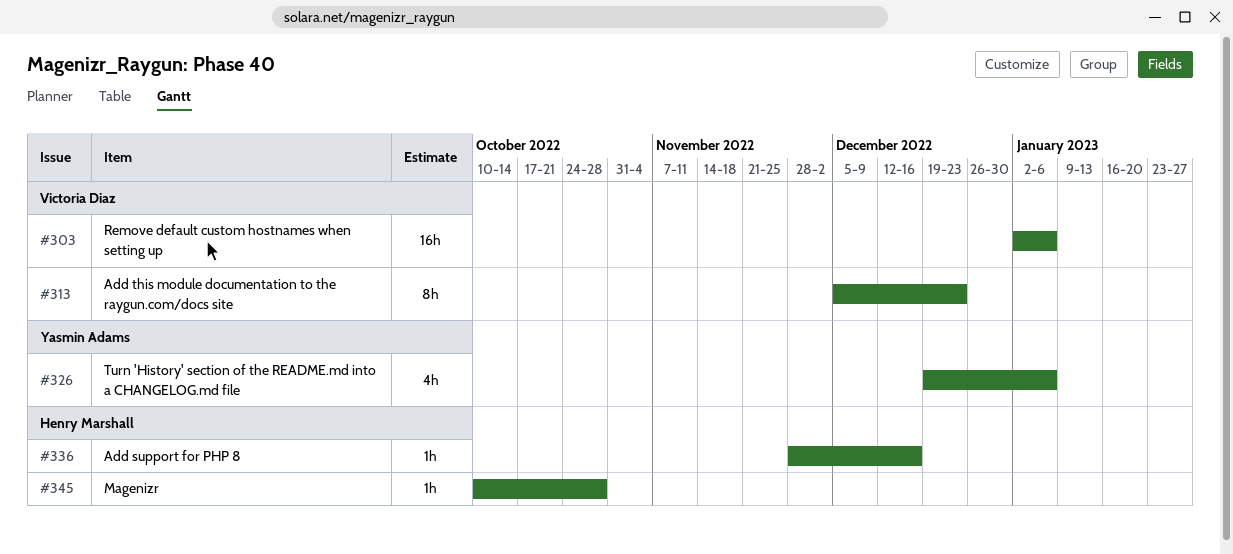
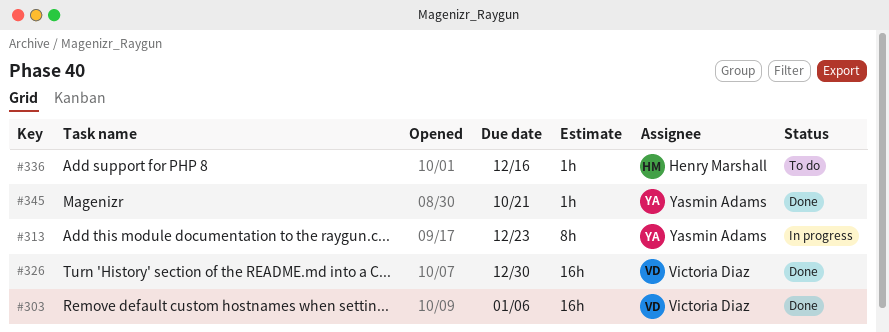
#313, owner: Victoria Diaz -> Yasmin Adams
#326, owner: Yasmin Adams -> Victoria Diaz
#326, estimate: 4h -> 16h
#326, due: Jan 6 -> Dec 30
#345, owner: Henry Marshall -> Yasmin Adams
#345, due: Oct 28 -> Oct 21

